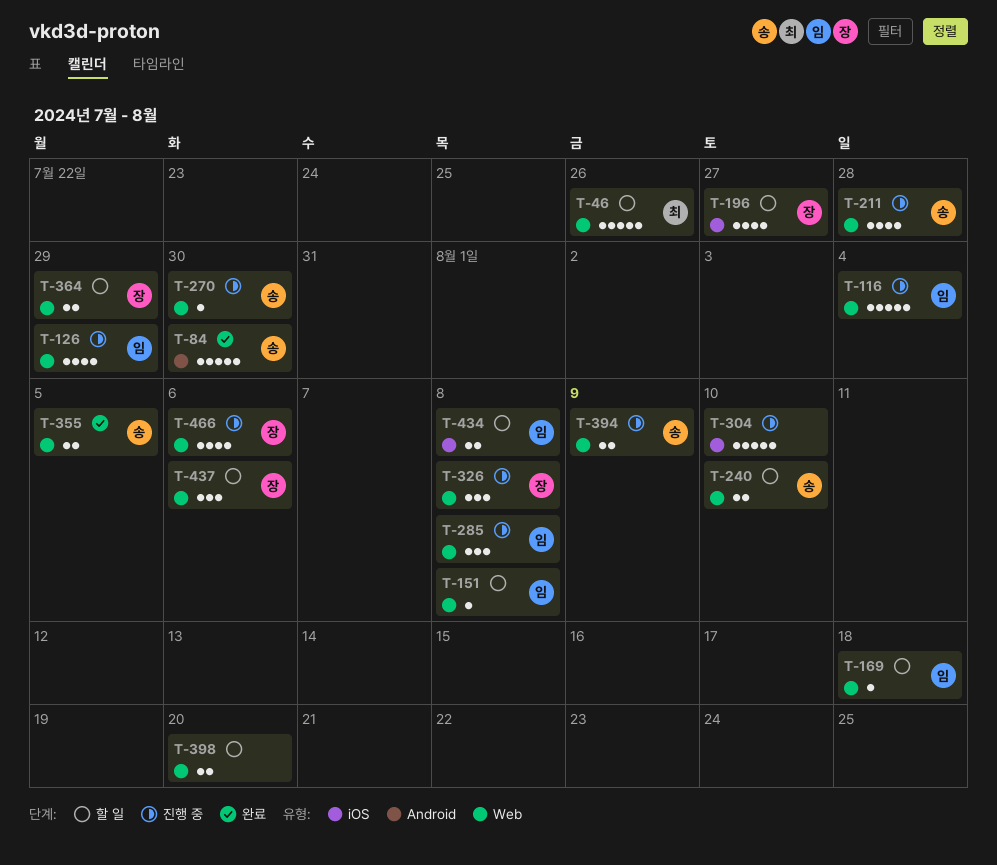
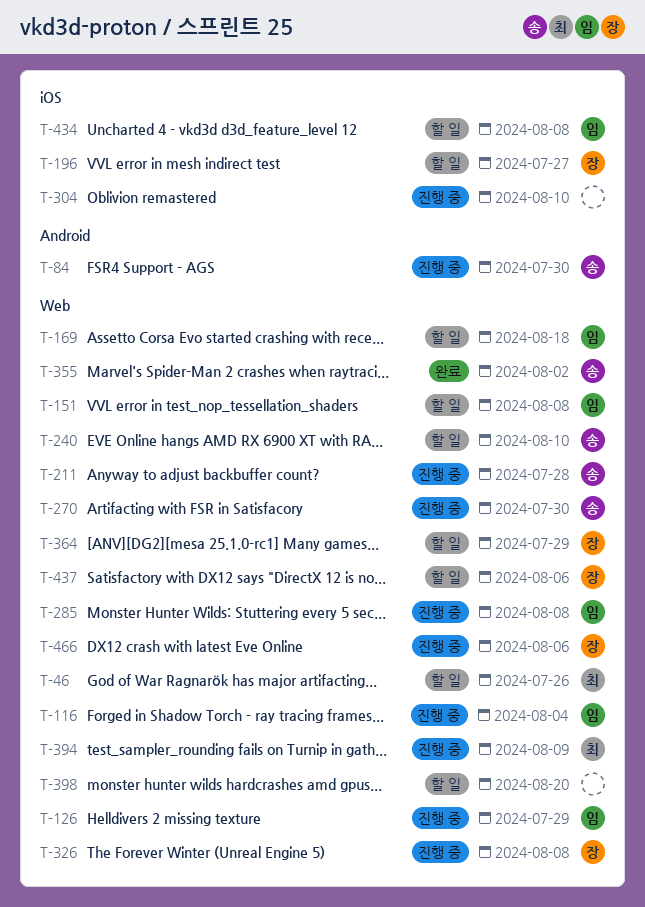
T-84, status: 완료 -> 진행 중
T-355, due: Aug 5 -> Aug 2
T-394, owner: 송 -> 최

